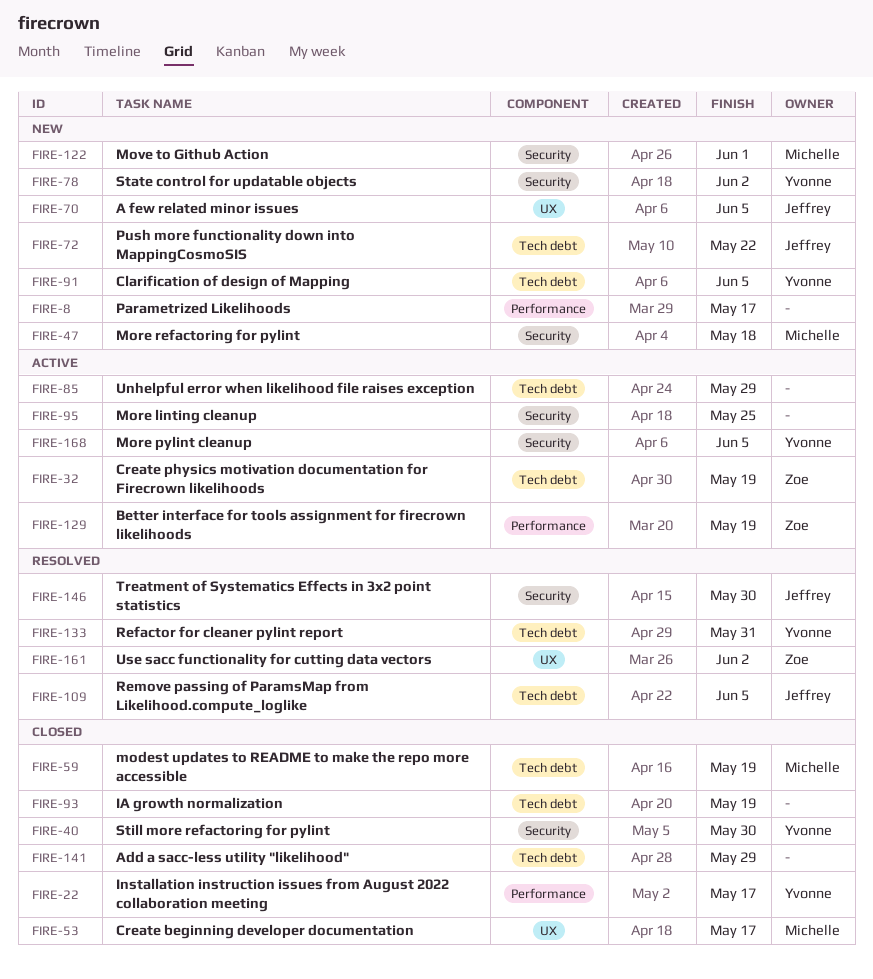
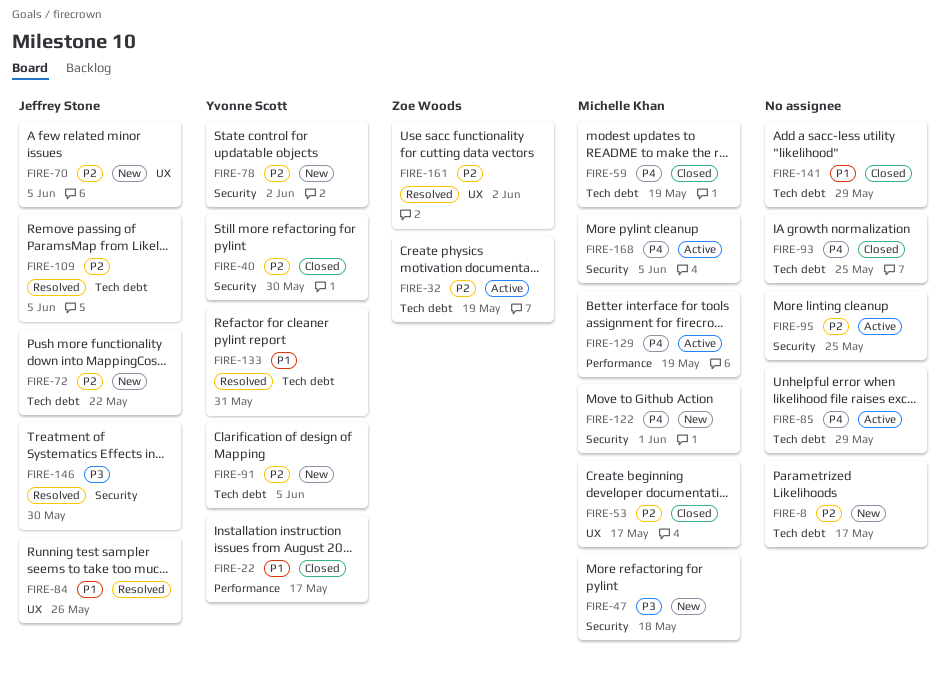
FIRE-8, label: Performance -> Tech debt
FIRE-84: none -> present
FIRE-93, due: May 19 -> May 25
FIRE-129, owner: Zoe Woods -> Michelle Khan
FIRE-168, owner: Yvonne Scott -> Michelle Khan

